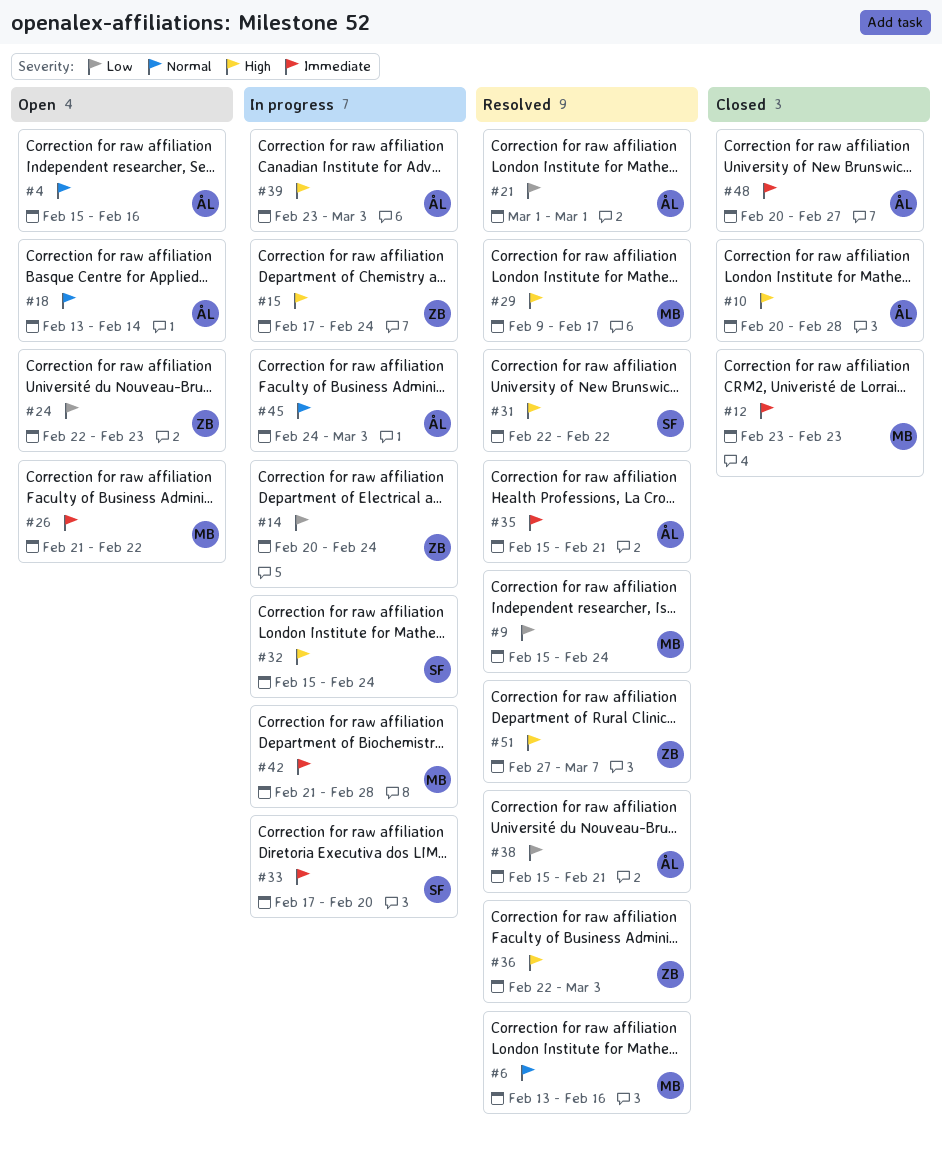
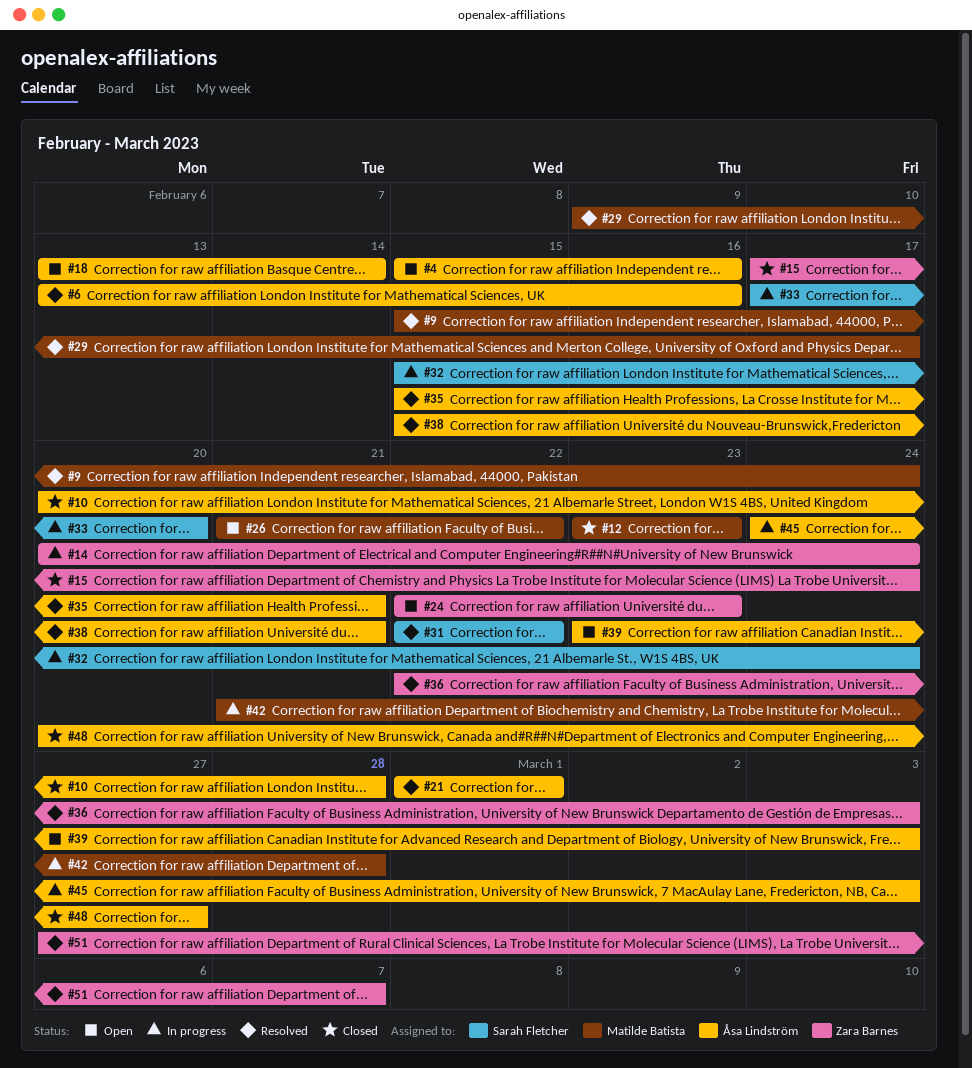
#6, owner: Matilde Batista -> Åsa Lindström
#15, status: In progress -> Closed
#39, status: In progress -> Open

